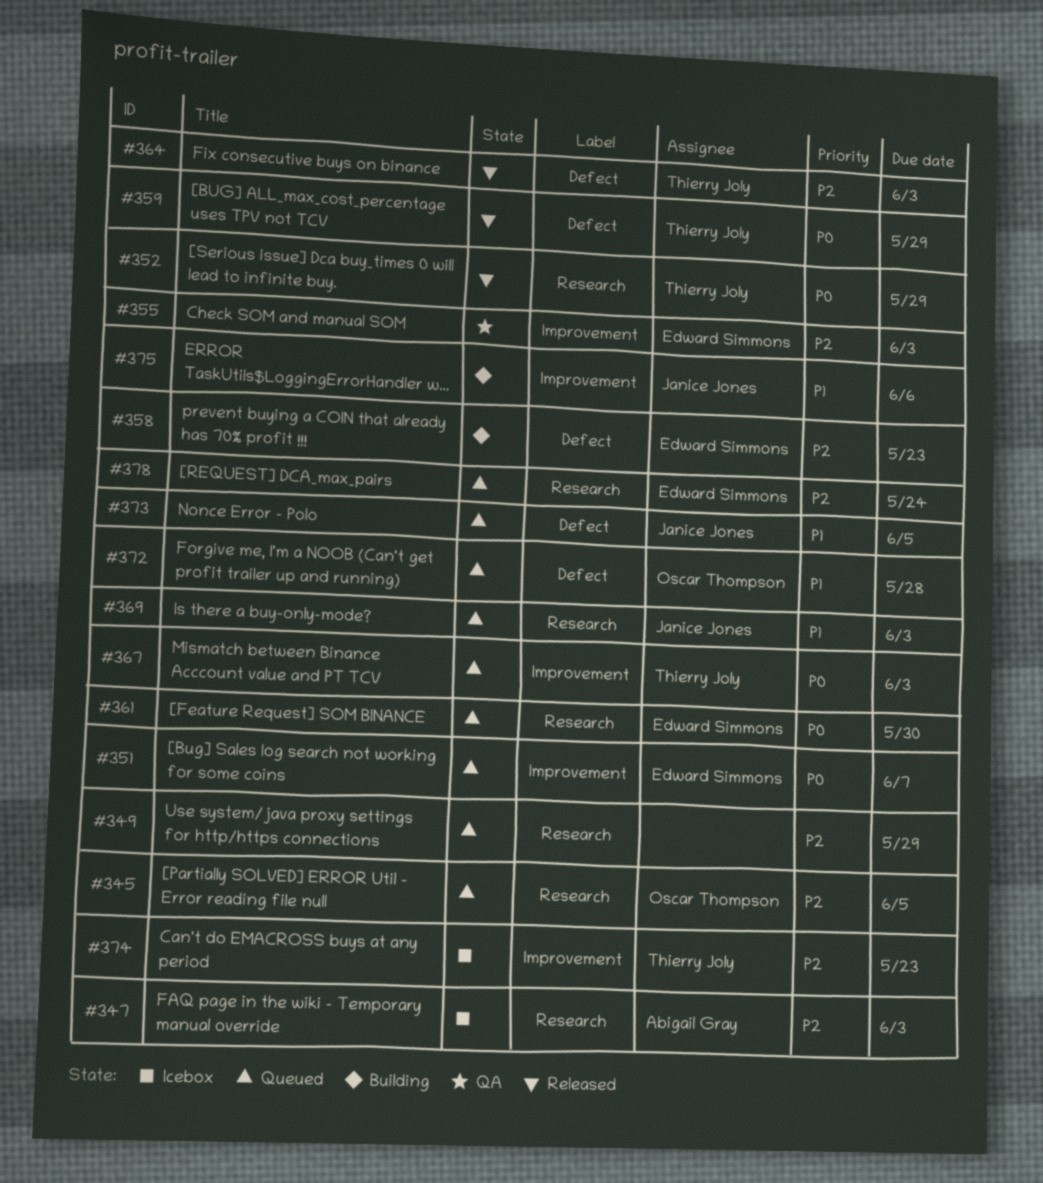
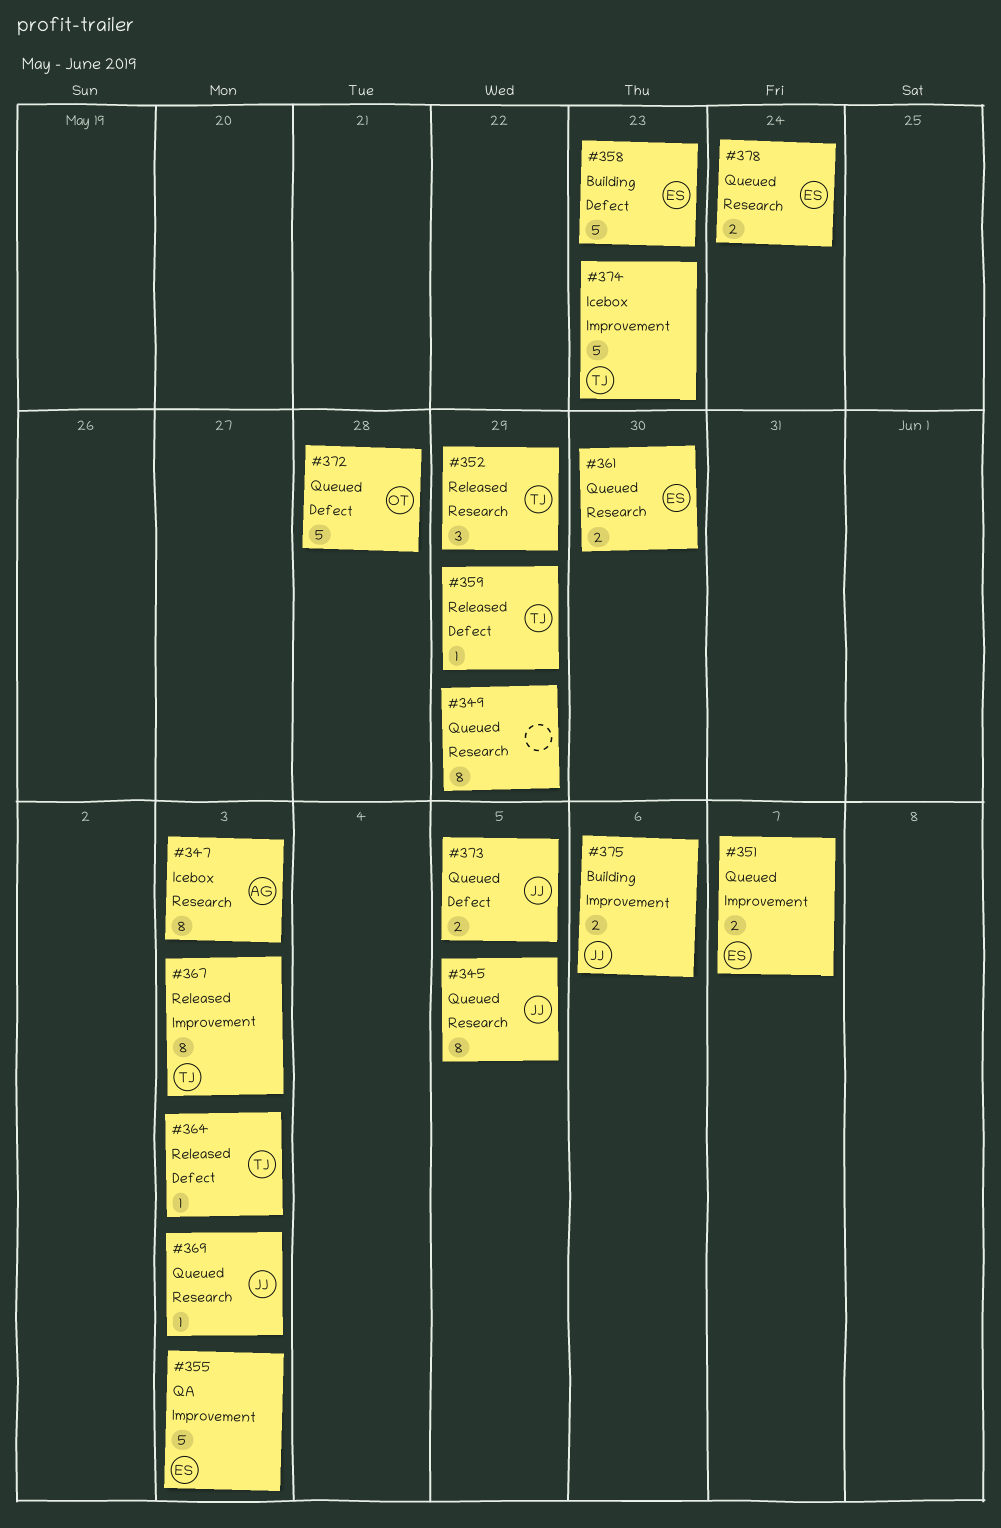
#345, owner: Oscar Thompson -> Janice Jones
#367, status: Queued -> Released

